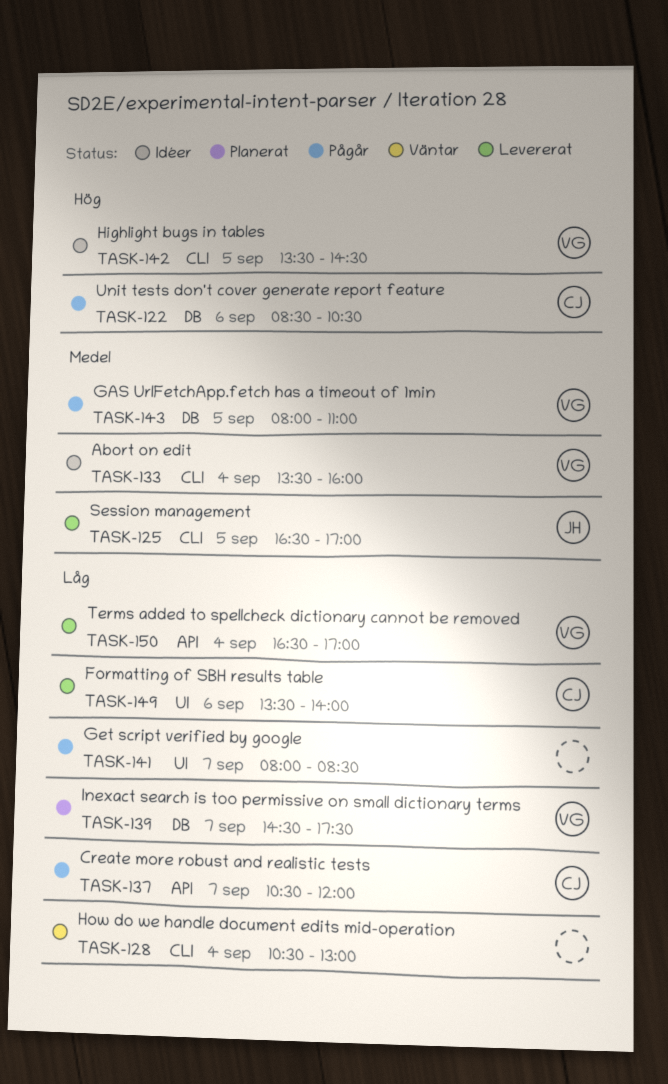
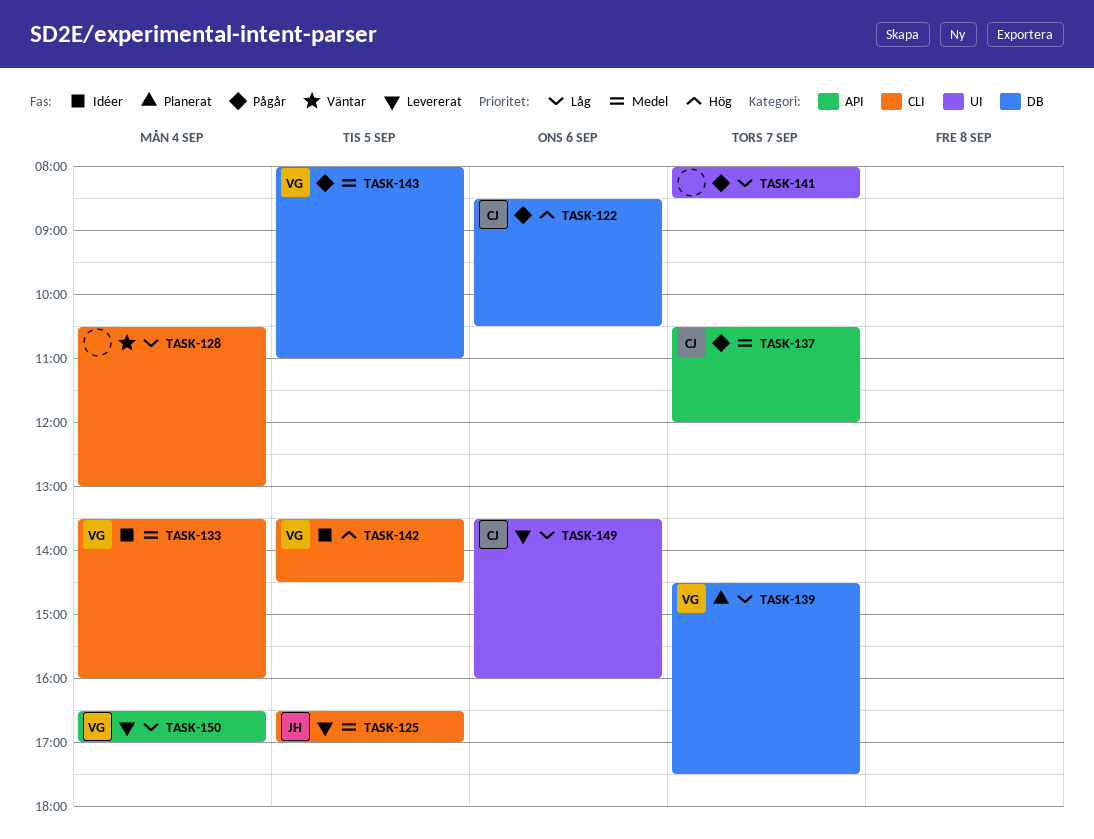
TASK-137, priority: Låg -> Medel
TASK-149, ends: 14:00 -> 16:00

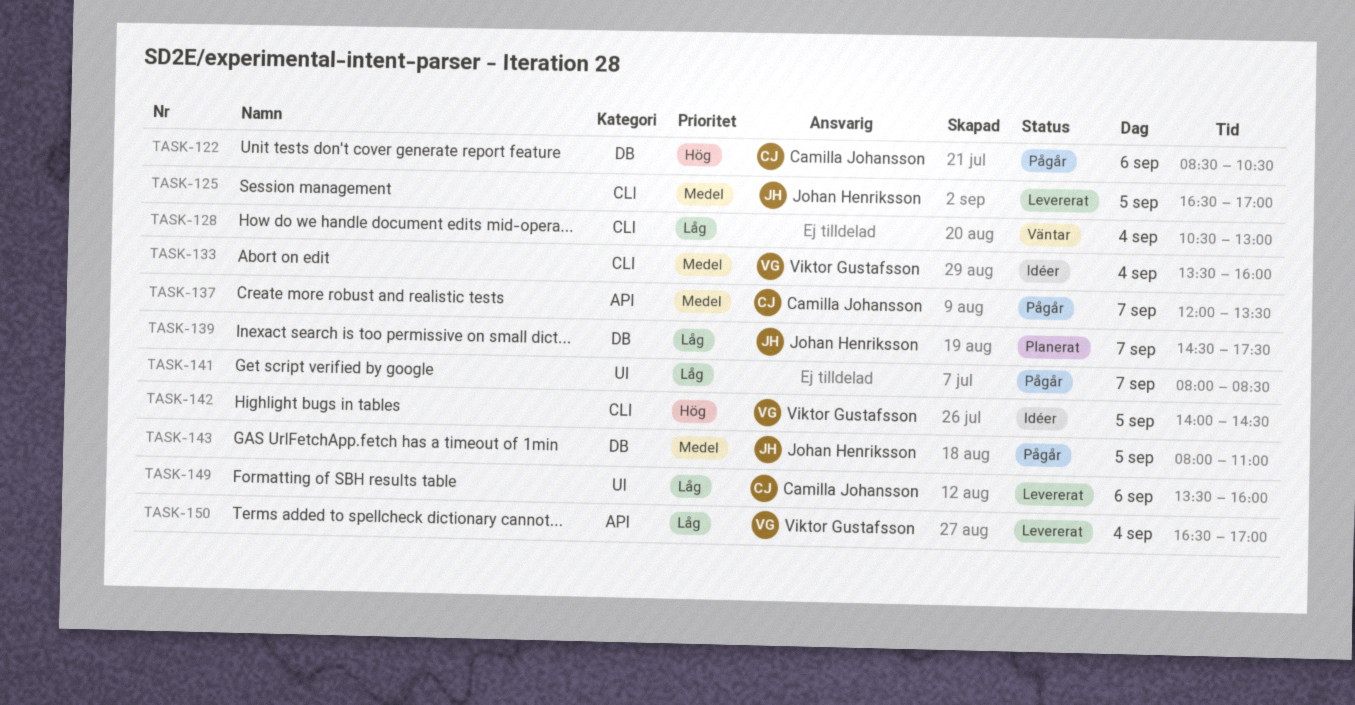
TASK-137, begins: 10:30 -> 12:00
TASK-137, ends: 12:00 -> 13:30
TASK-139, owner: Viktor Gustafsson -> Johan Henriksson
TASK-142, begins: 13:30 -> 14:00
TASK-143, owner: Viktor Gustafsson -> Johan Henriksson

